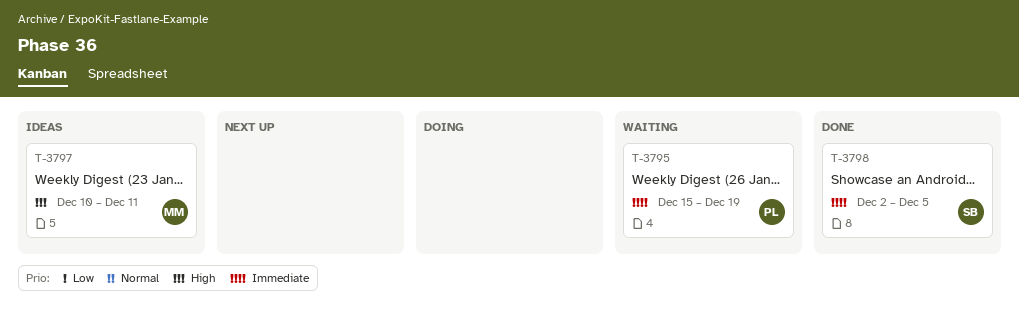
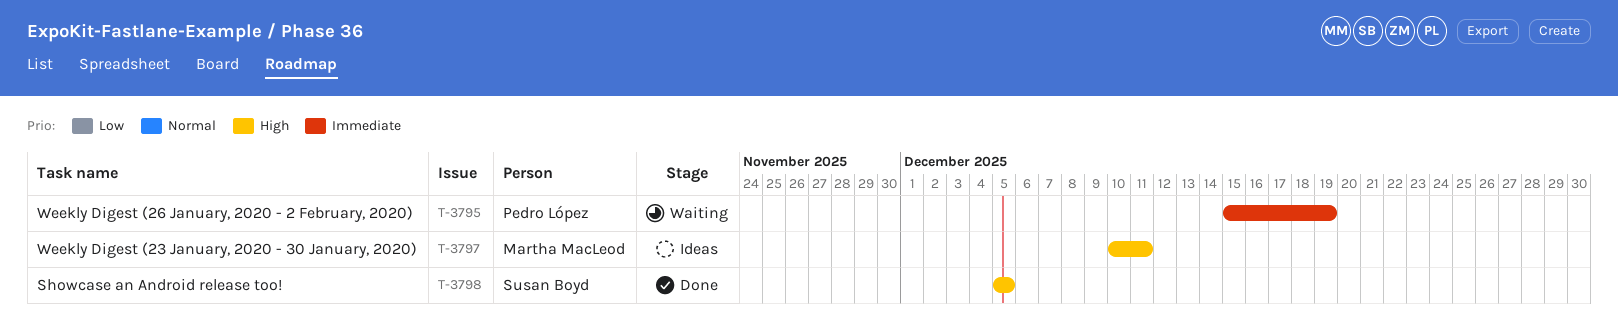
T-3798, priority: Immediate -> High
T-3798, start: Dec 2 -> Dec 5

